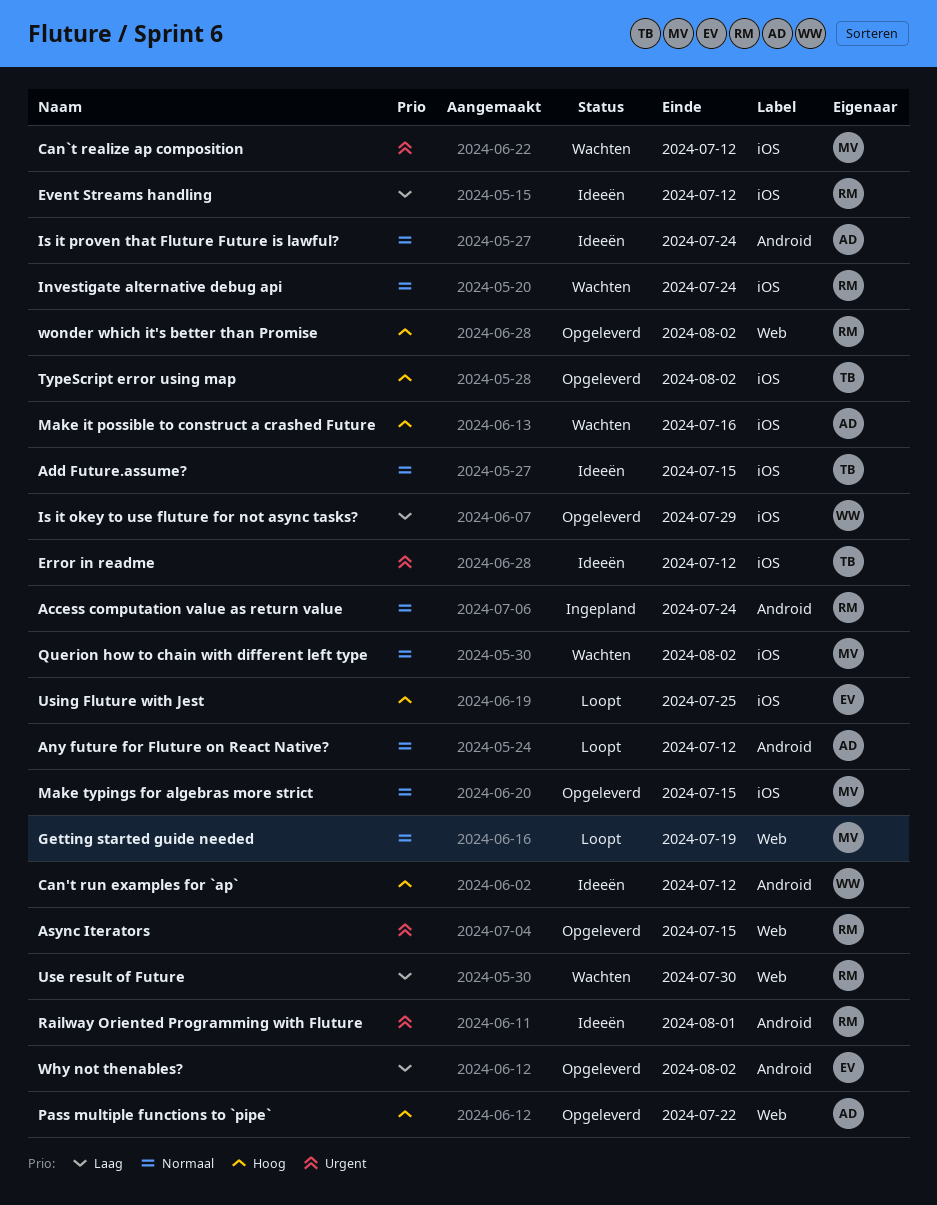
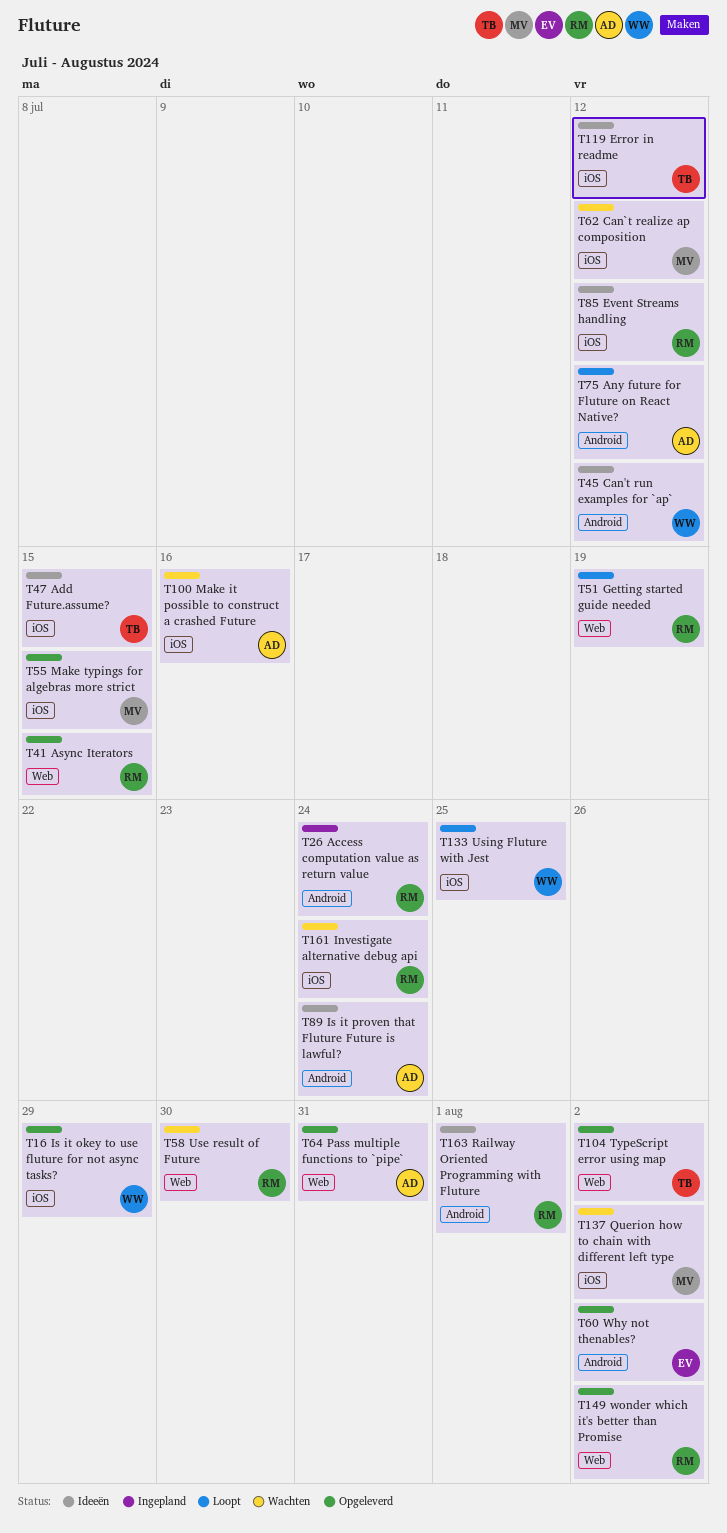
Getting started guide needed, owner: MV -> RM
Pass multiple functions to `pipe`, due: Jul 22 -> Jul 31
TypeScript error using map, label: iOS -> Web
Using Fluture with Jest, owner: EV -> WW

